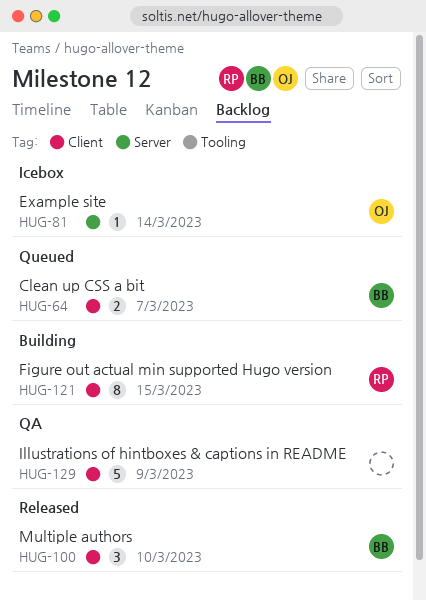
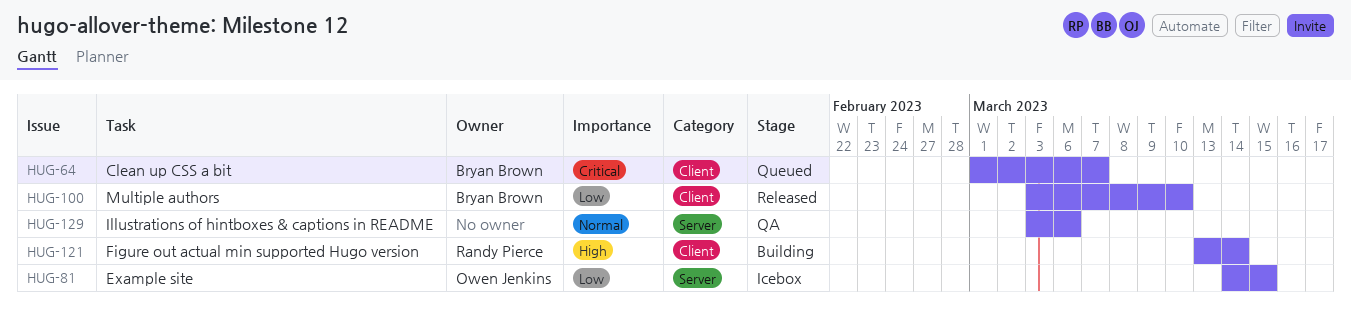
HUG-81, due: Mar 14 -> Mar 15
HUG-121, due: Mar 15 -> Mar 14
HUG-129, label: Client -> Server
HUG-129, due: Mar 9 -> Mar 6

